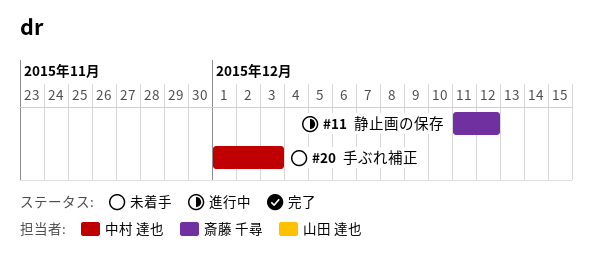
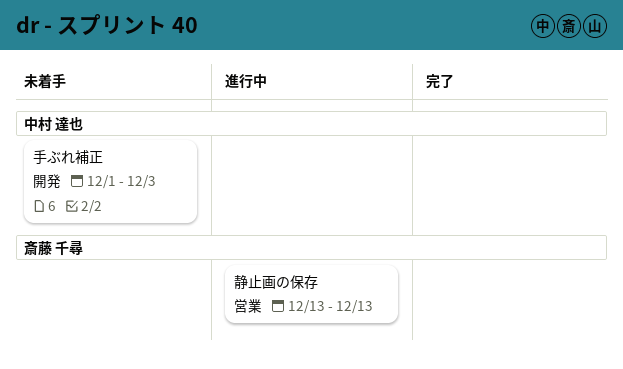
静止画の保存, start: Dec 11 -> Dec 13
静止画の保存, due: Dec 12 -> Dec 13

